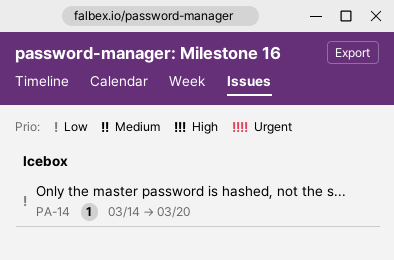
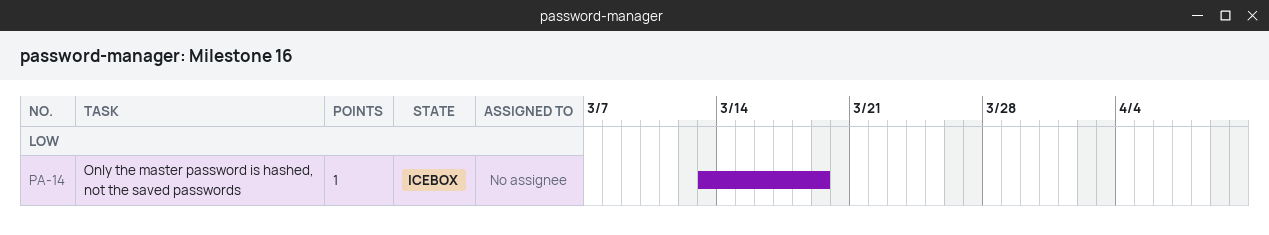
PA-14, start: Mar 14 -> Mar 13
PA-14, due: Mar 20 -> Mar 19

